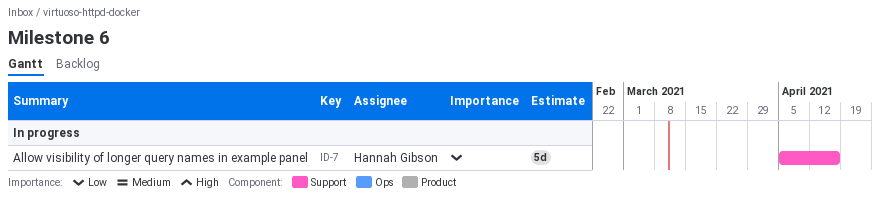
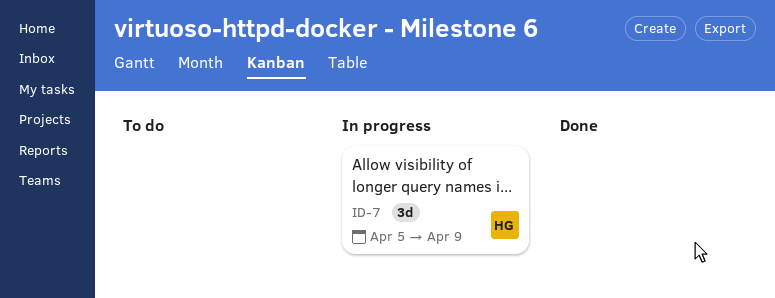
ID-7, estimate: 5d -> 3d
ID-7, due: Apr 16 -> Apr 9

